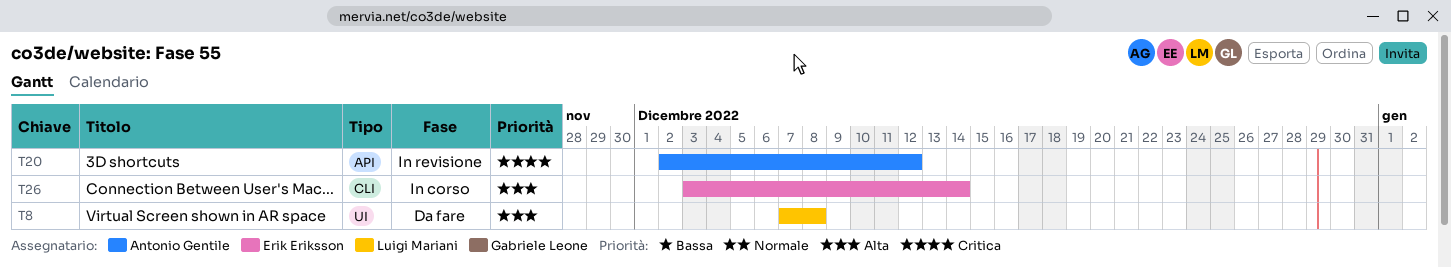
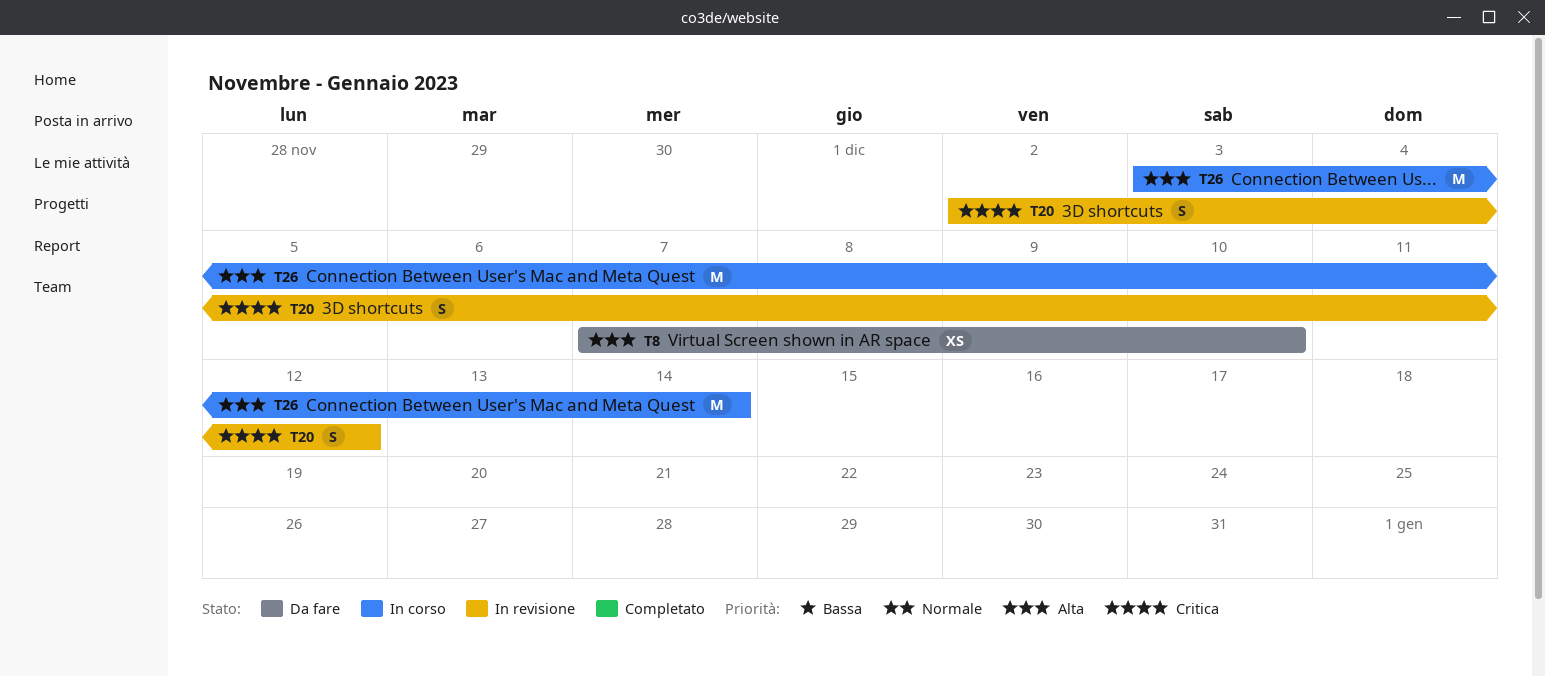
T8, due: Dec 8 -> Dec 10

